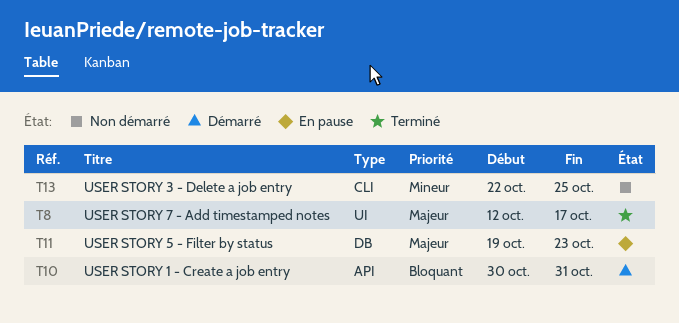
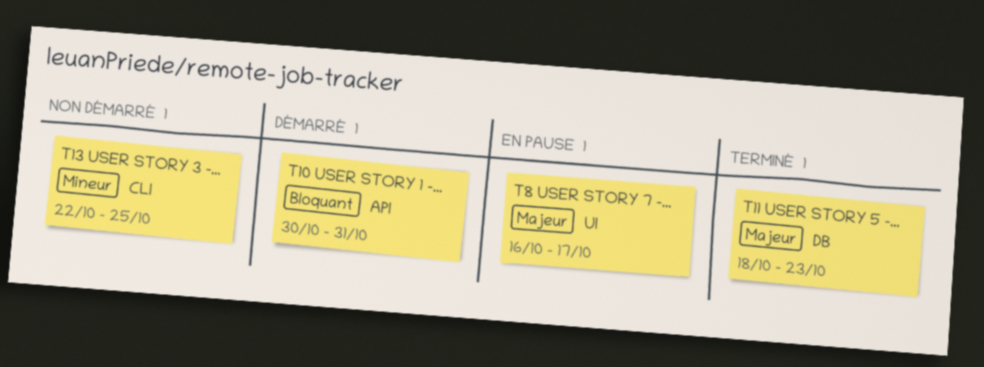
T8, status: Terminé -> En pause
T8, start: Oct 12 -> Oct 16
T11, status: En pause -> Terminé
T11, start: Oct 19 -> Oct 18

